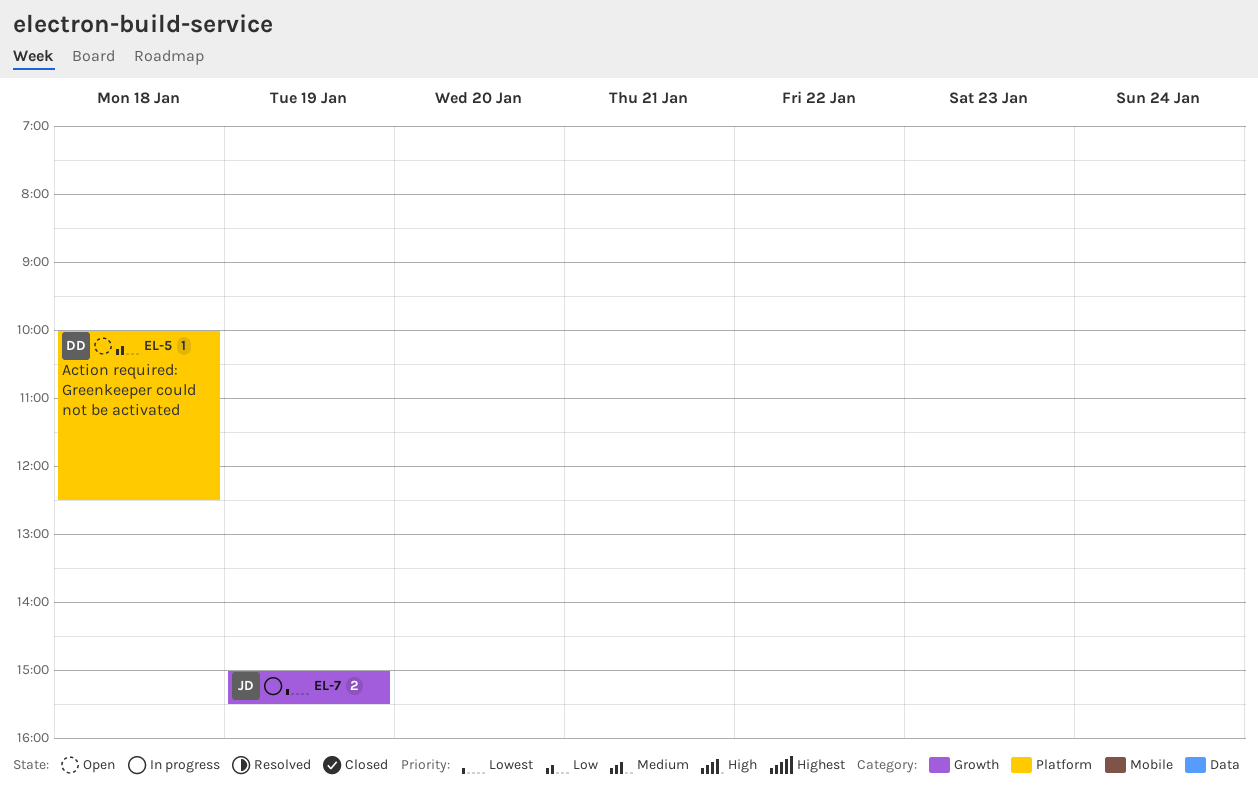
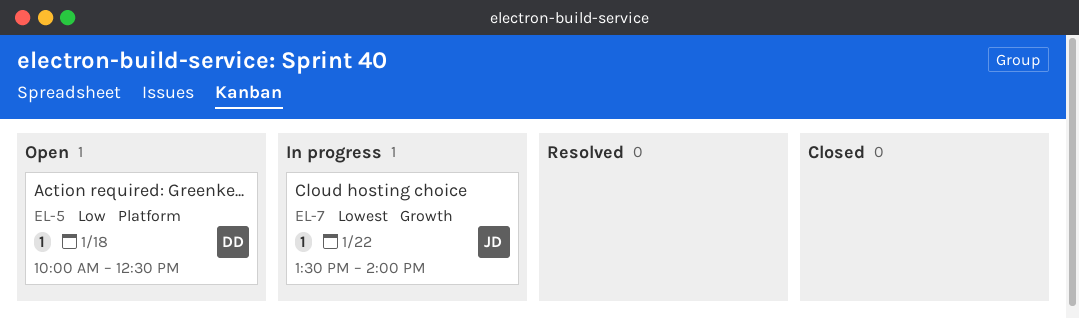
EL-7, estimate: 2 -> 1
EL-7, day: Jan 19 -> Jan 22
EL-7, begins: 15:00 -> 13:30
EL-7, ends: 15:30 -> 14:00

